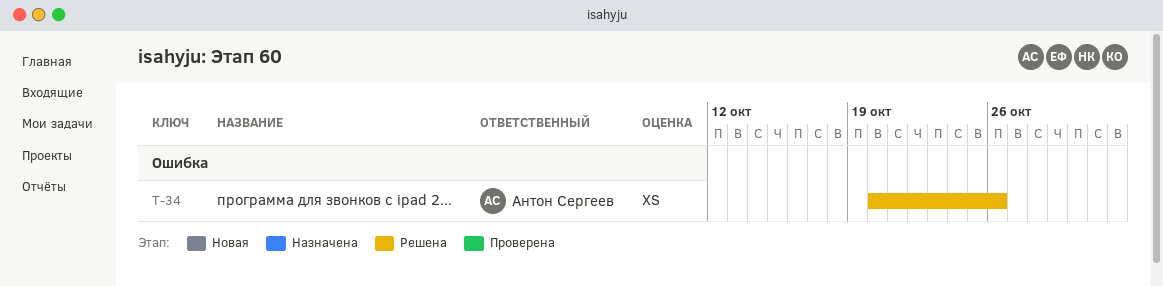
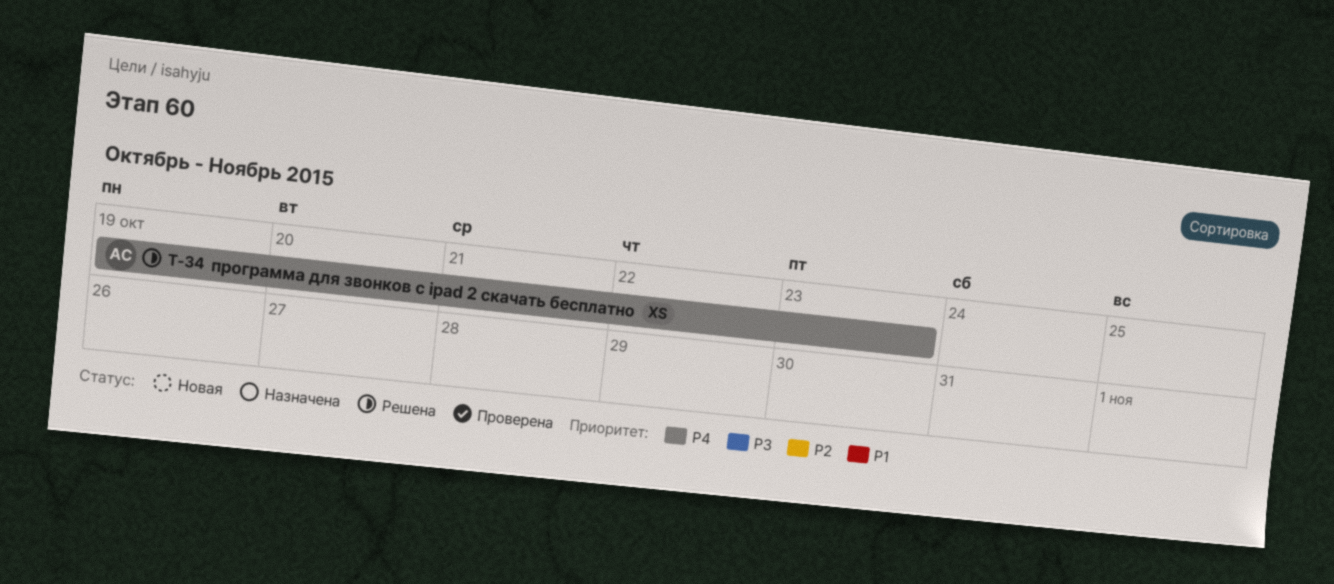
T-34, start: Oct 20 -> Oct 19
T-34, due: Oct 26 -> Oct 23

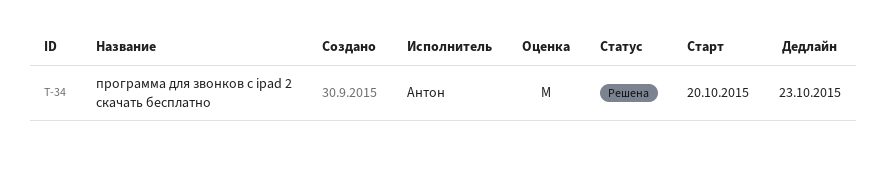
T-34, estimate: XS -> M
T-34, start: Oct 19 -> Oct 20

